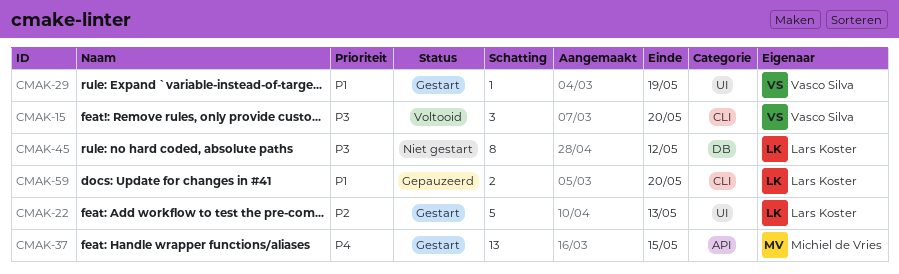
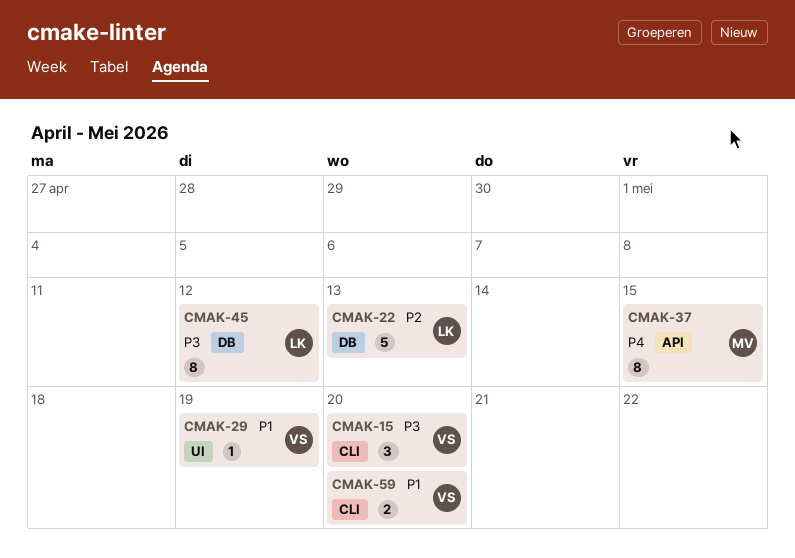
CMAK-22, label: UI -> DB
CMAK-37, estimate: 13 -> 8
CMAK-59, owner: Lars Koster -> Vasco Silva

